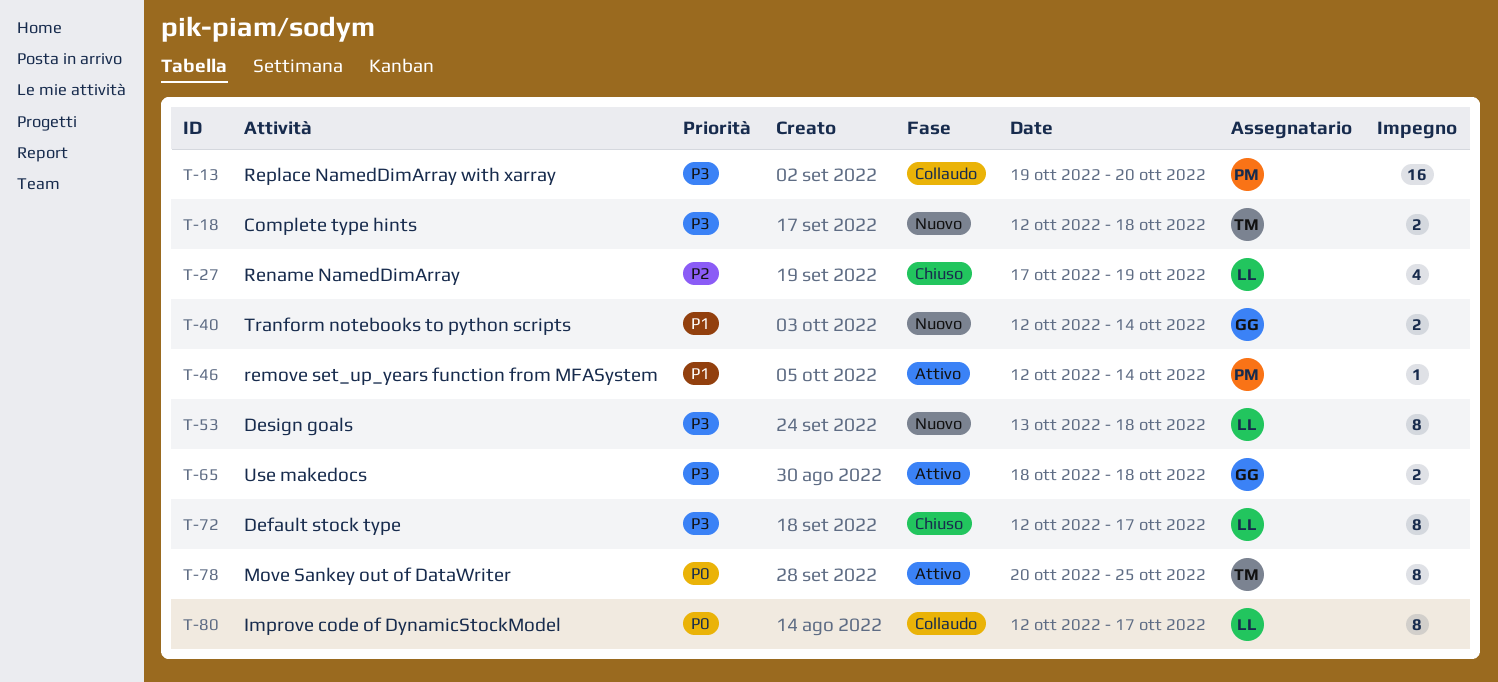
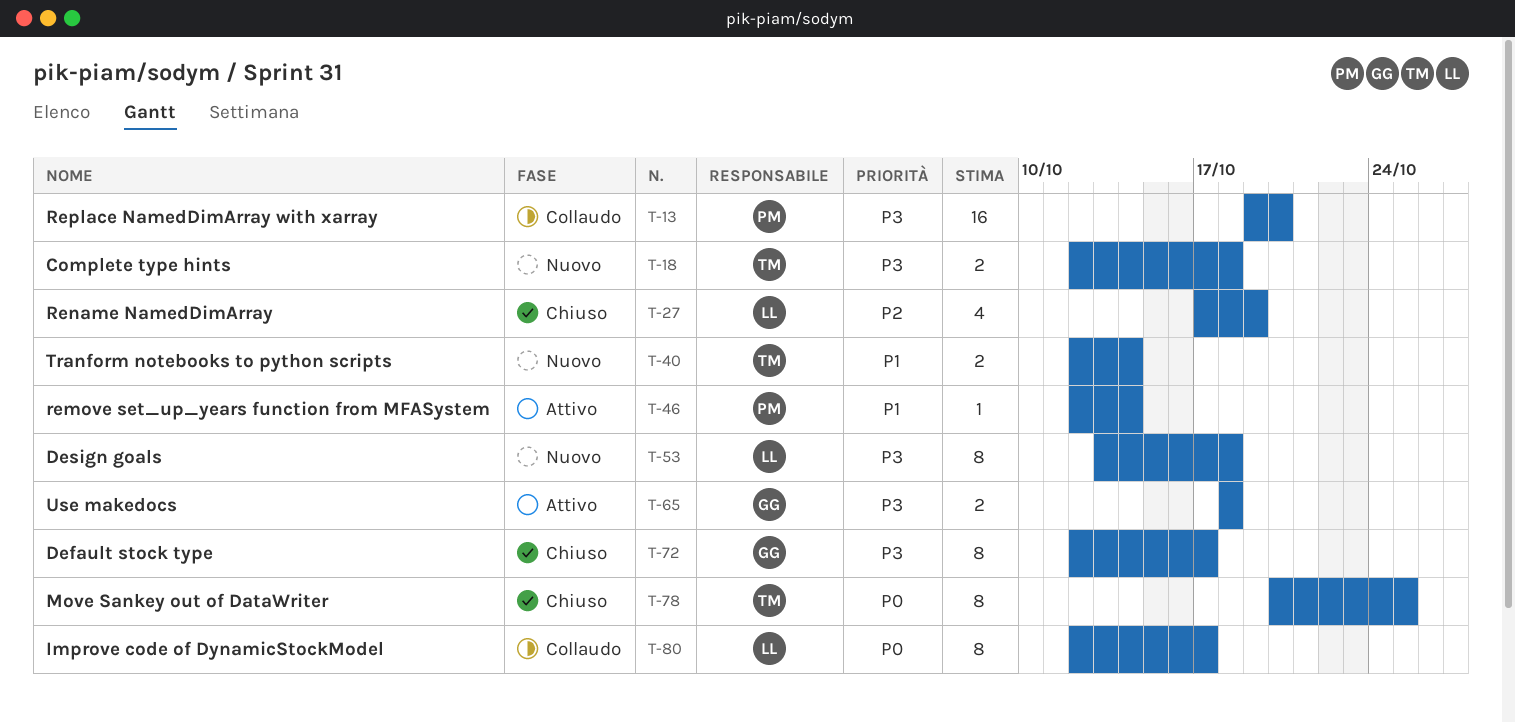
T-40, owner: GG -> TM
T-72, owner: LL -> GG
T-78, status: Attivo -> Chiuso

